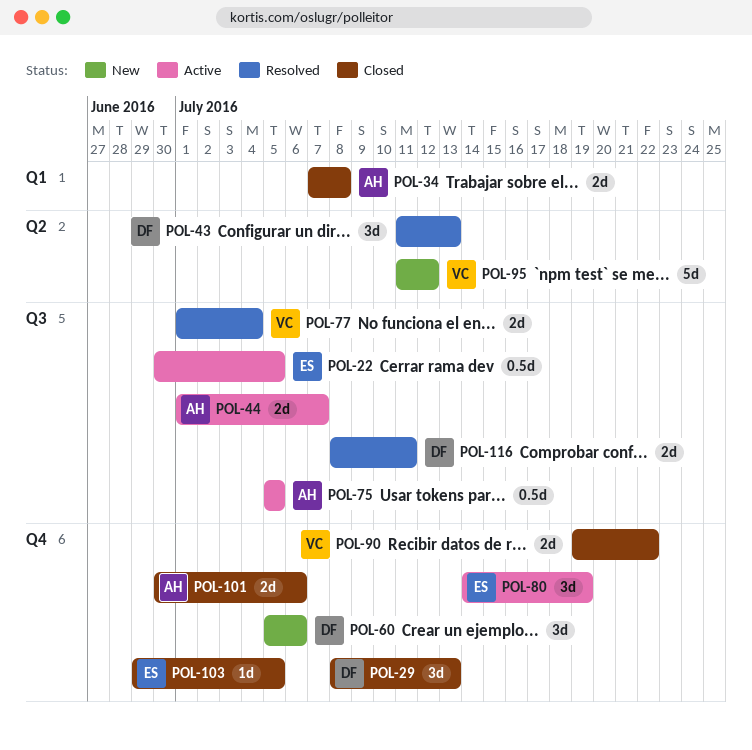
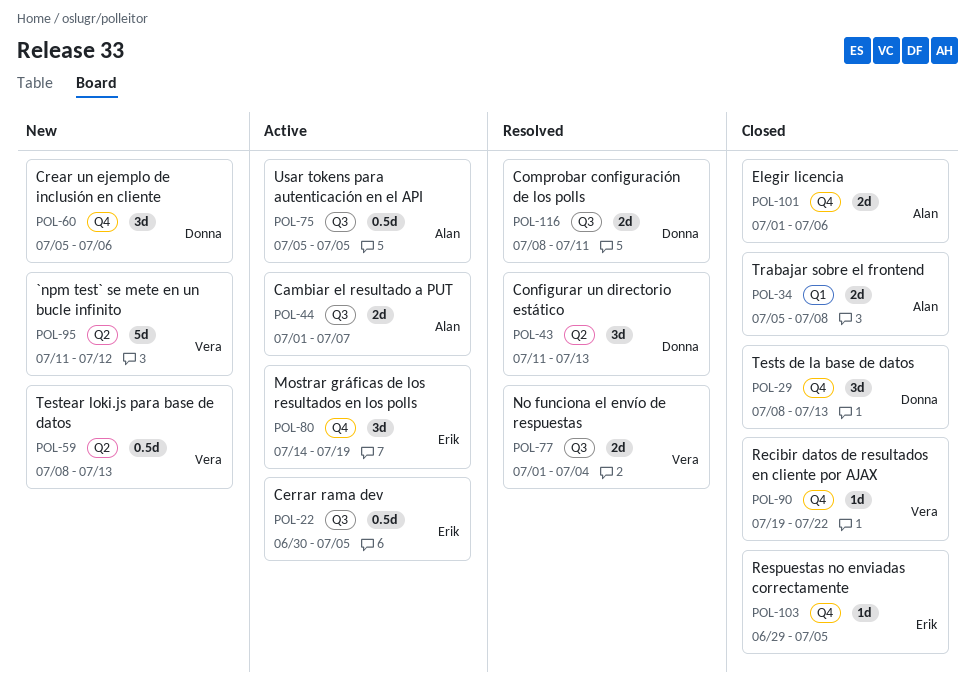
POL-34, start: Jul 7 -> Jul 5
POL-59: none -> present
POL-90, estimate: 2d -> 1d
POL-101, start: Jun 30 -> Jul 1

